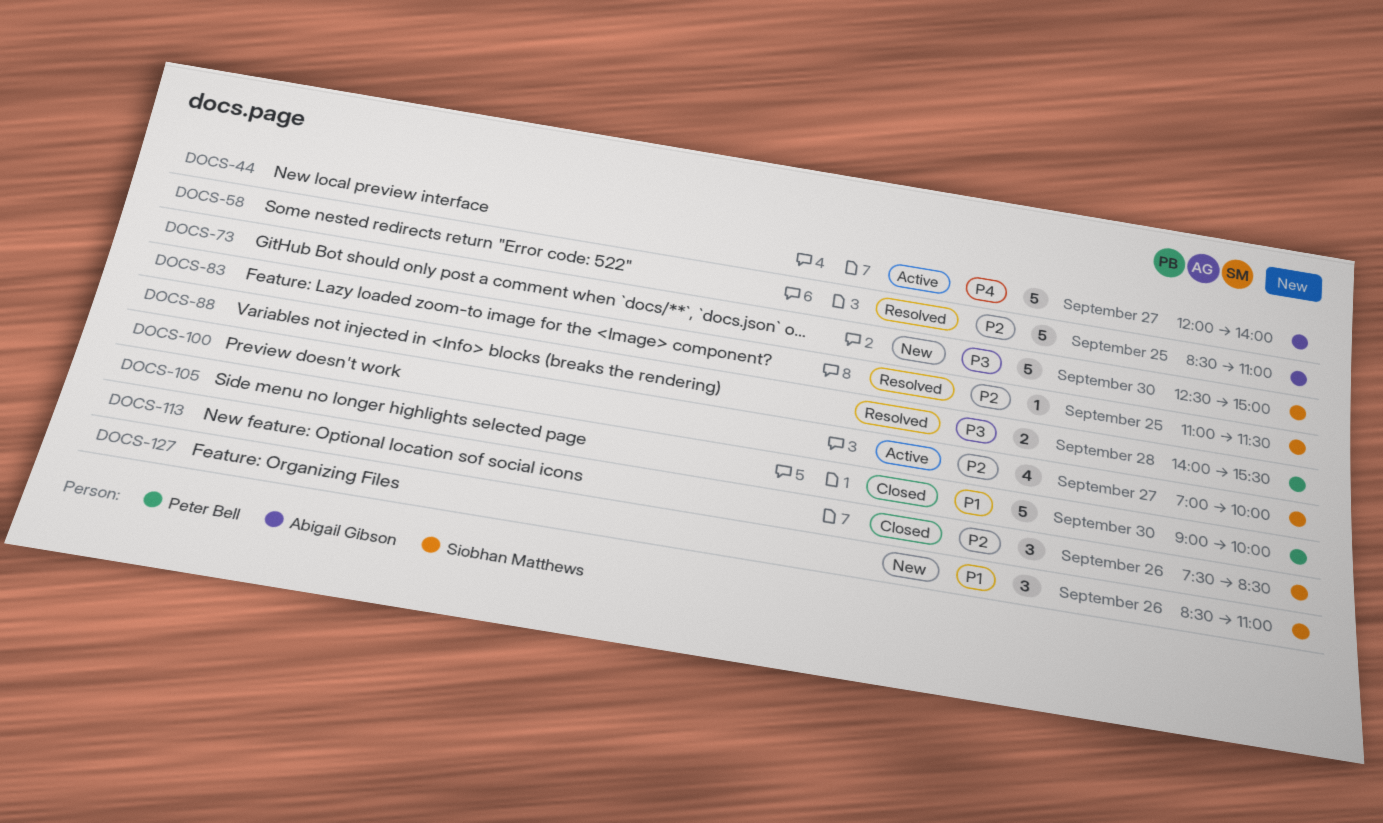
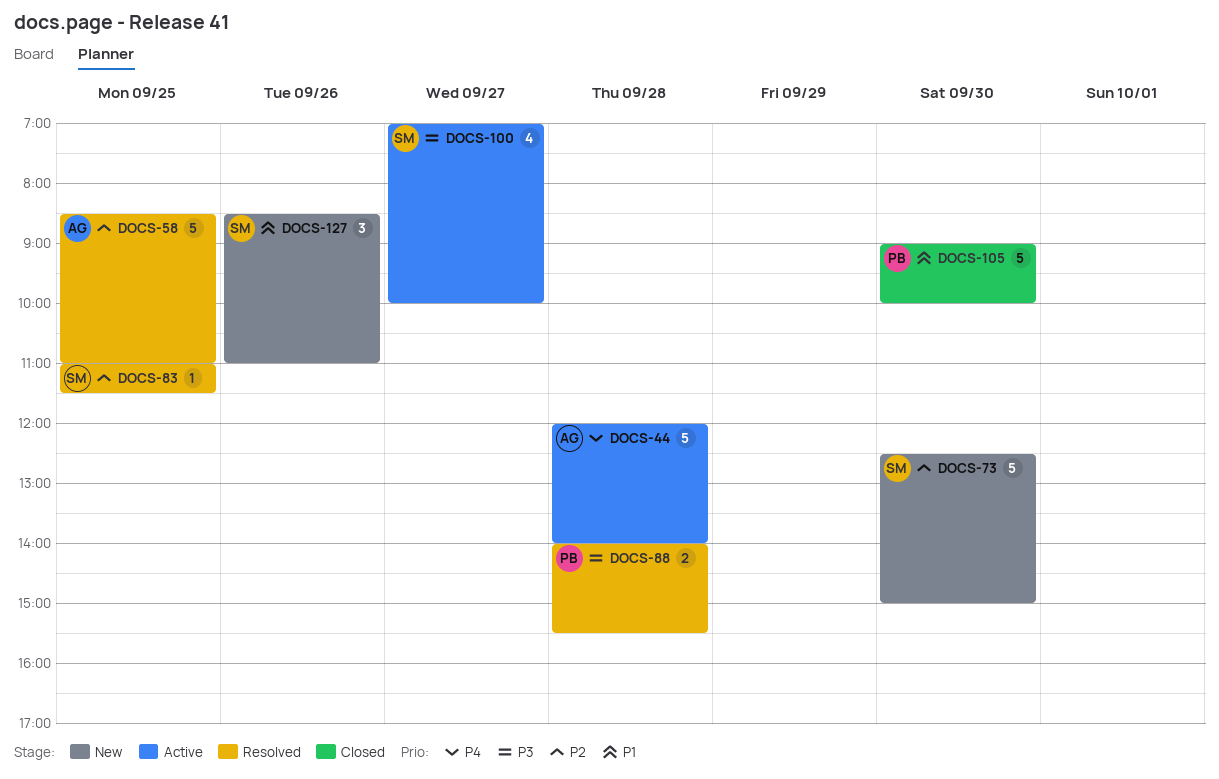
DOCS-44, day: Sep 27 -> Sep 28
DOCS-73, priority: P3 -> P2
DOCS-100, priority: P2 -> P3
DOCS-113: present -> none

